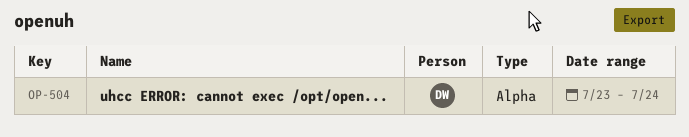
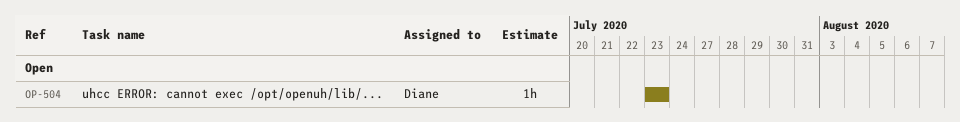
OP-504, due: Jul 24 -> Jul 23

